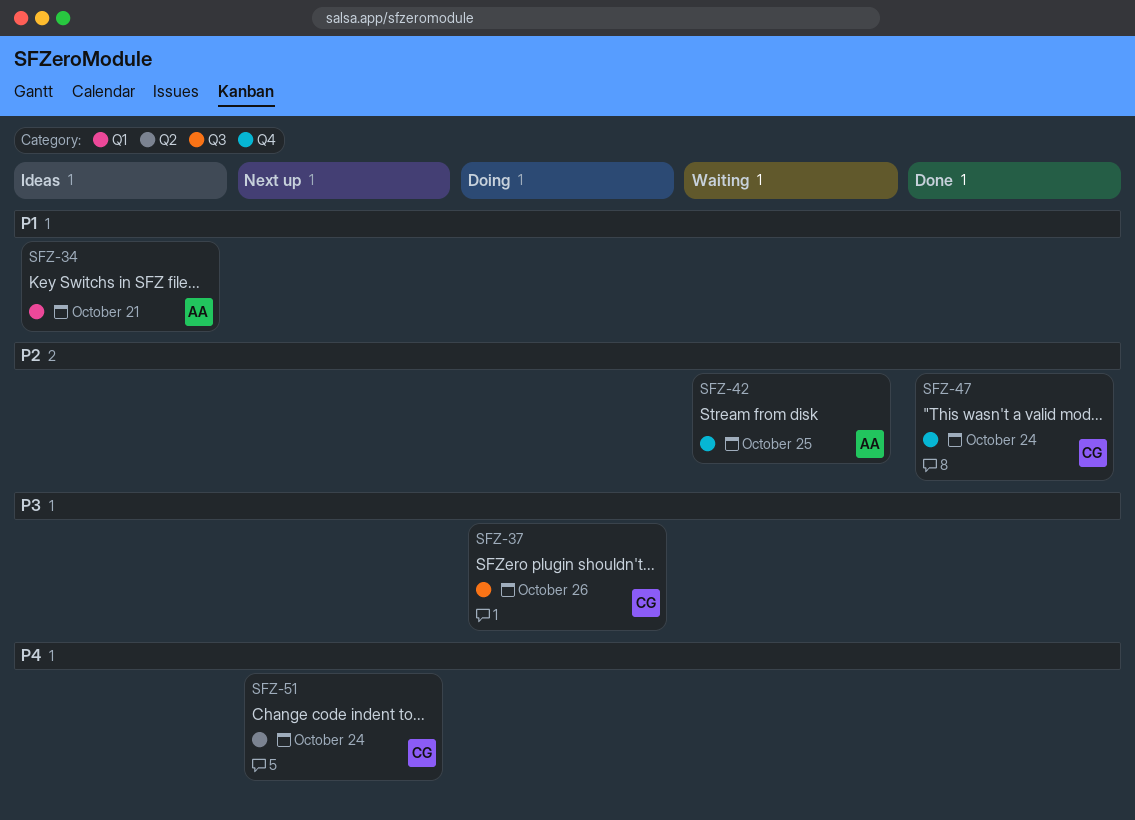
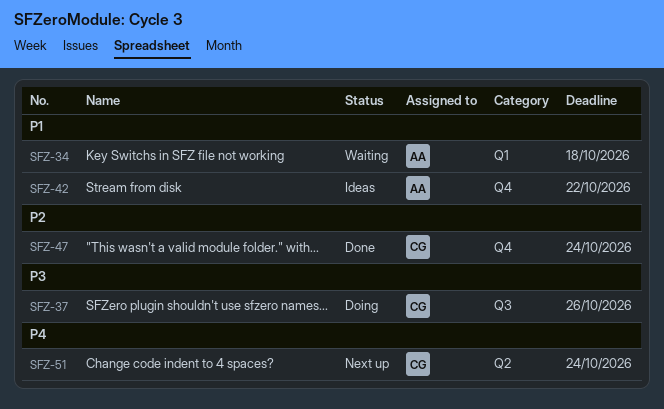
SFZ-34, status: Ideas -> Waiting
SFZ-34, due: Oct 21 -> Oct 18
SFZ-42, status: Waiting -> Ideas
SFZ-42, priority: P2 -> P1
SFZ-42, due: Oct 25 -> Oct 22

